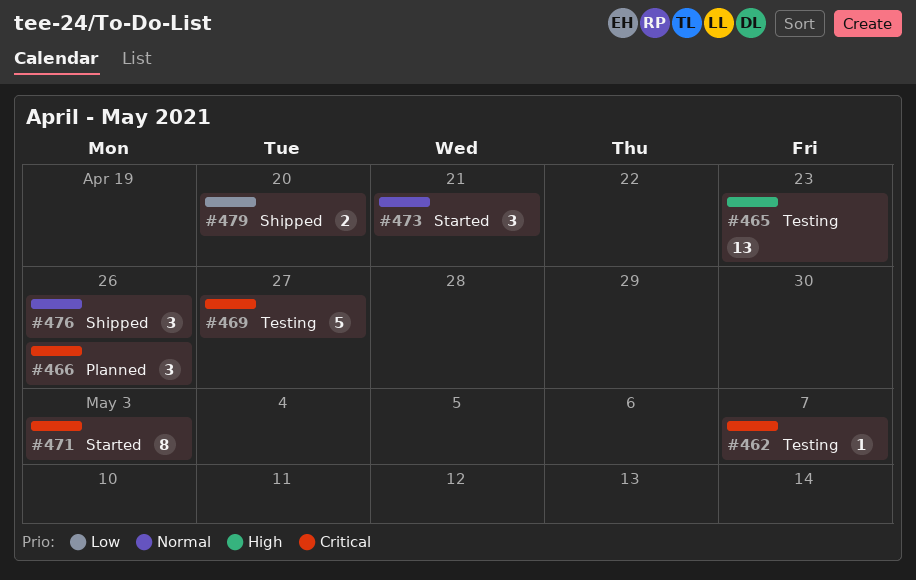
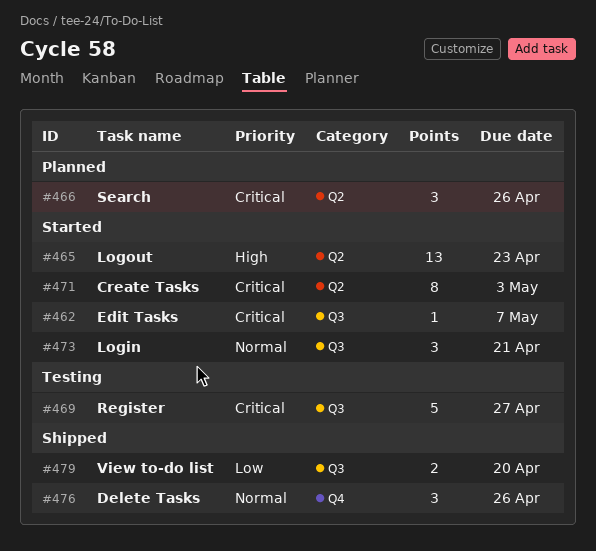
#462, status: Testing -> Started
#465, status: Testing -> Started

